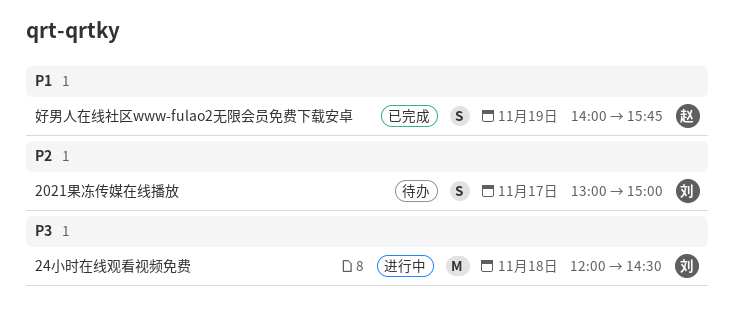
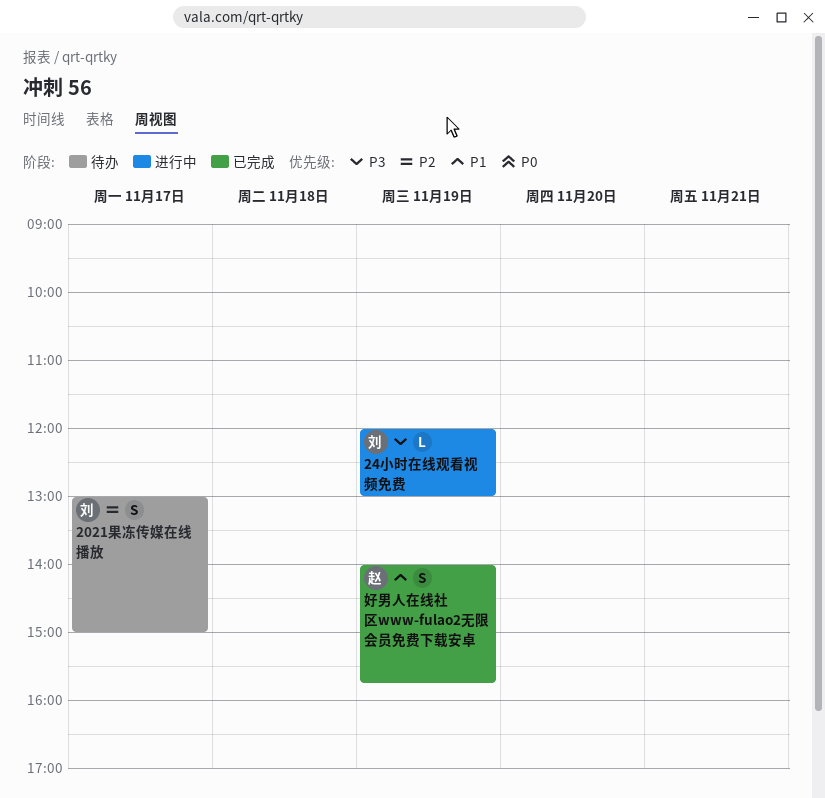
24小时在线观看视频免费, estimate: M -> L
24小时在线观看视频免费, day: Nov 18 -> Nov 19
24小时在线观看视频免费, ends: 14:30 -> 13:00

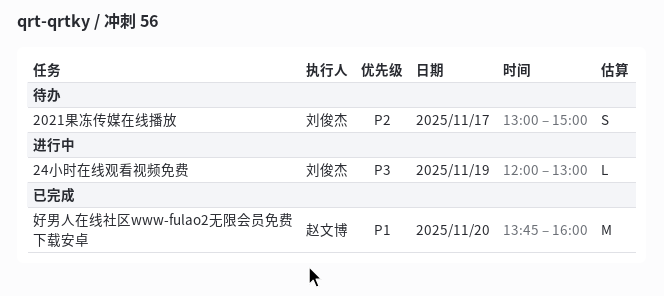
好男人在线社区www-fulao2无限会员免费下载安卓, estimate: S -> M
好男人在线社区www-fulao2无限会员免费下载安卓, day: Nov 19 -> Nov 20
好男人在线社区www-fulao2无限会员免费下载安卓, begins: 14:00 -> 13:45
好男人在线社区www-fulao2无限会员免费下载安卓, ends: 15:45 -> 16:00

